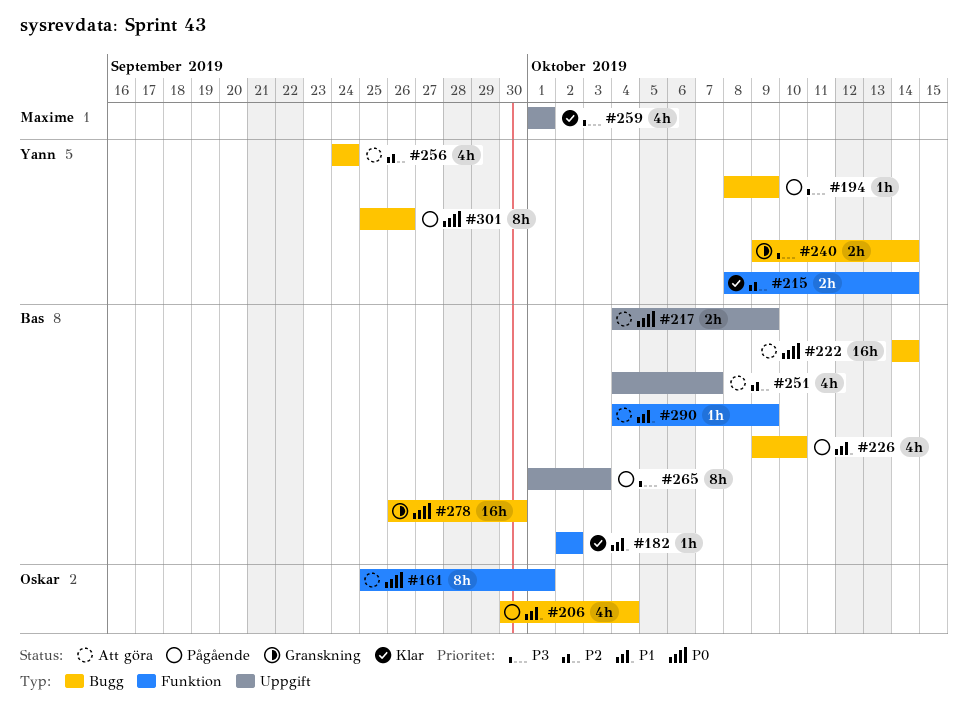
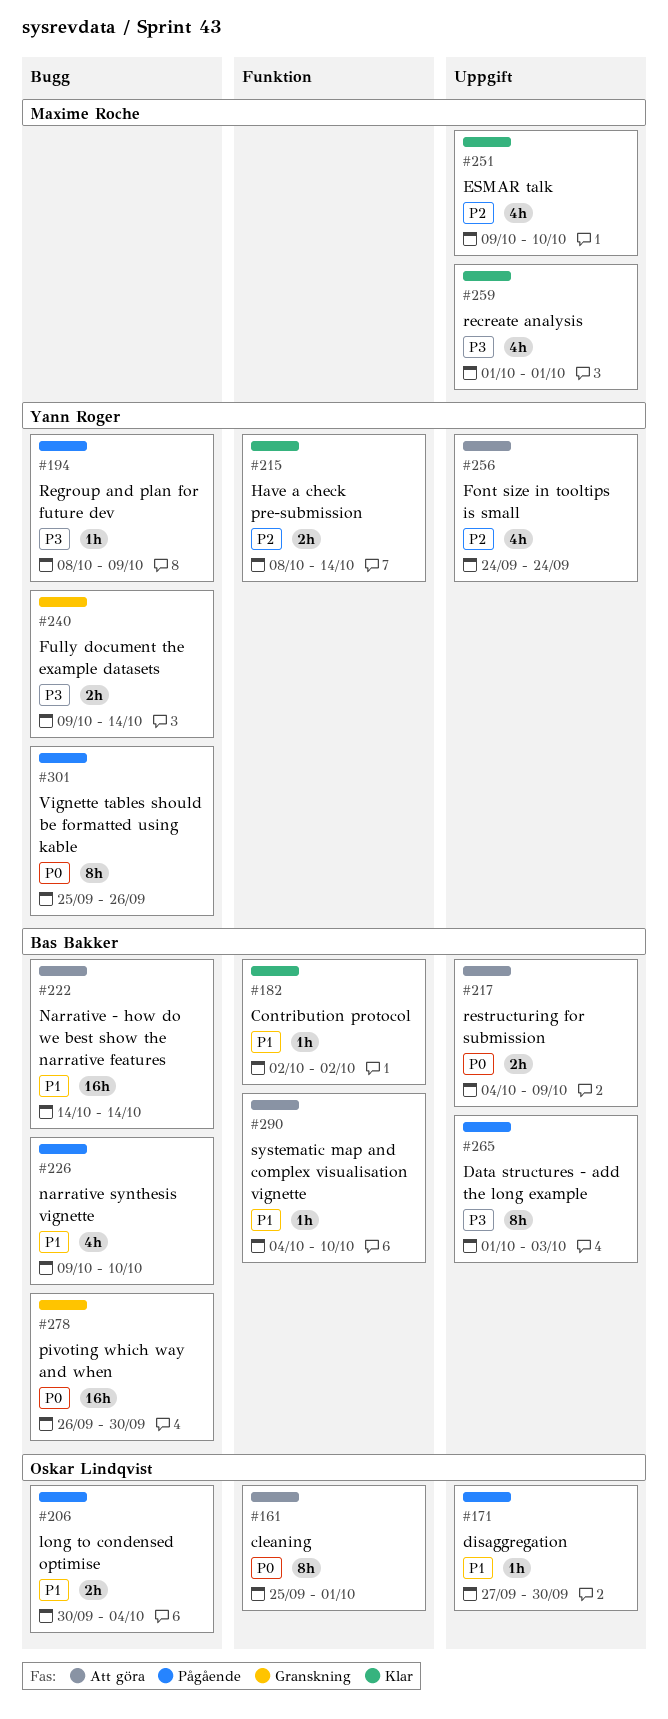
#171: none -> present
#206, estimate: 4h -> 2h
#222, priority: P0 -> P1
#251, status: Att göra -> Klar
#251, owner: Bas Bakker -> Maxime Roche
#251, start: Oct 4 -> Oct 9
#251, due: Oct 7 -> Oct 10
#256, label: Bugg -> Uppgift
#290, due: Oct 9 -> Oct 10

